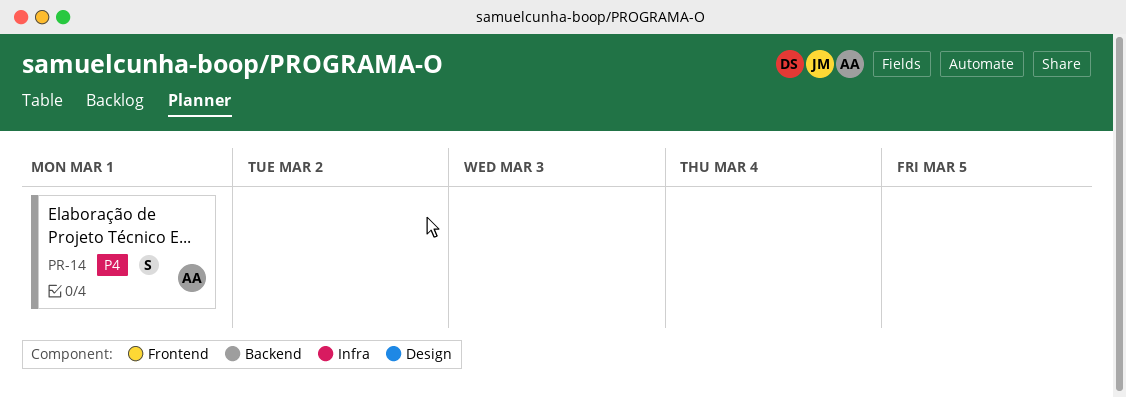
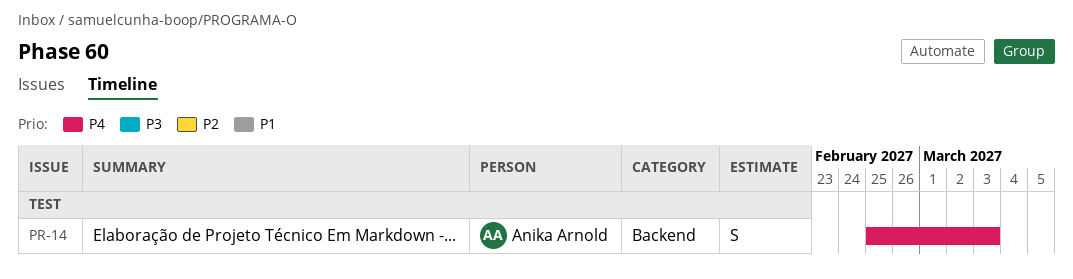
PR-14, due: Mar 1 -> Mar 3

